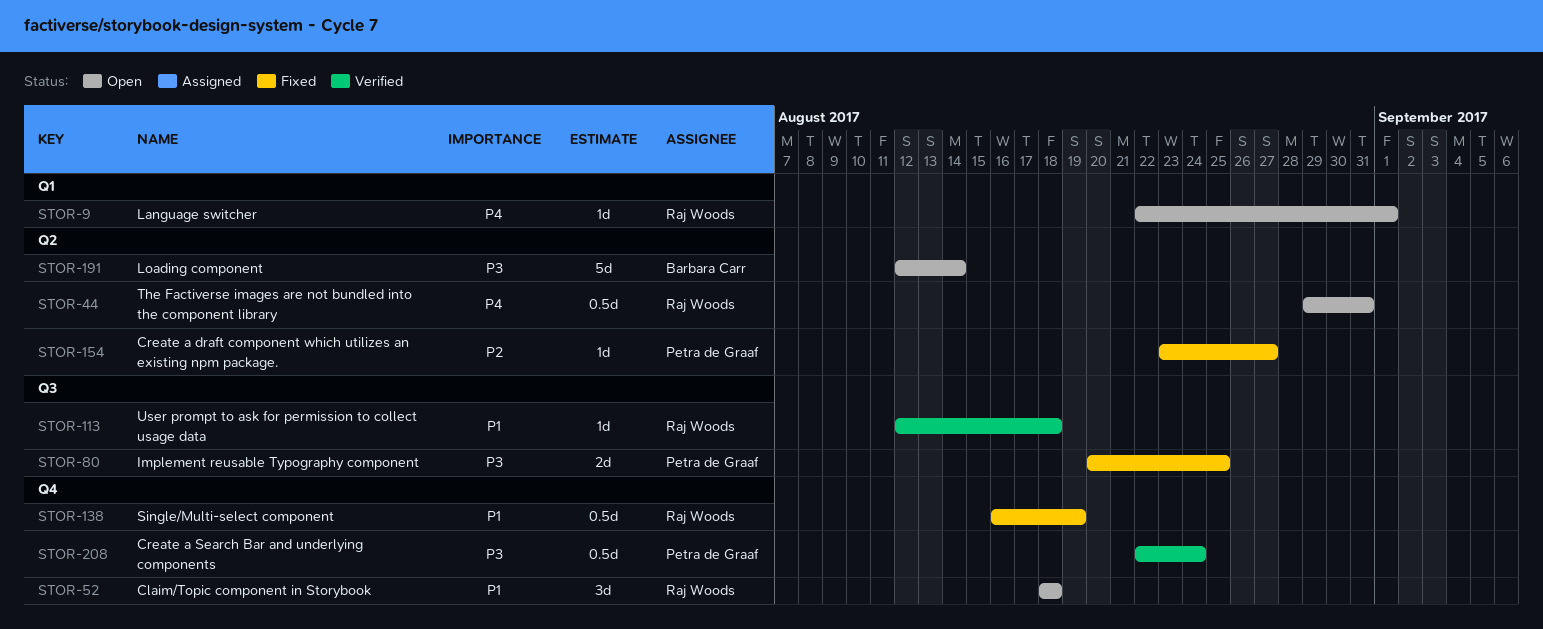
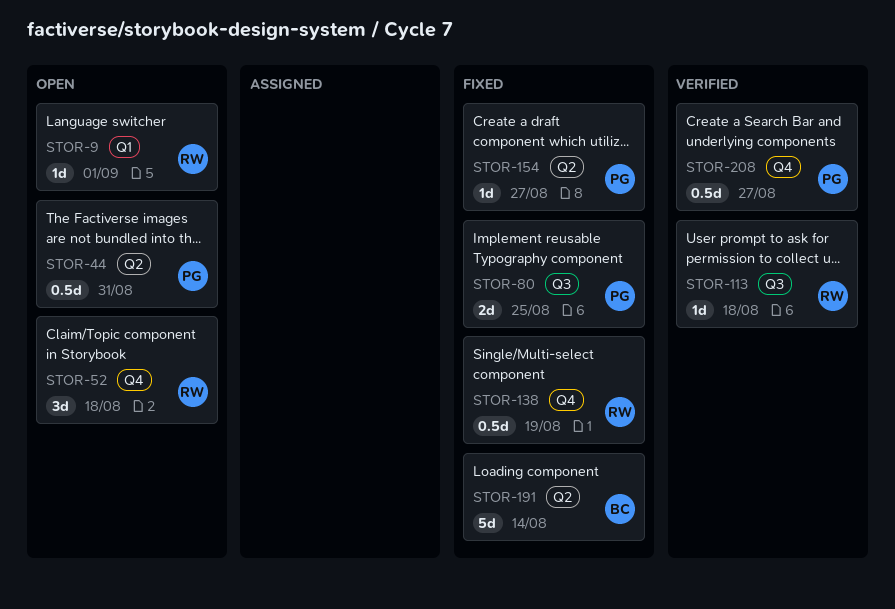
STOR-44, owner: Raj Woods -> Petra de Graaf
STOR-191, status: Open -> Fixed
STOR-208, due: Aug 24 -> Aug 27

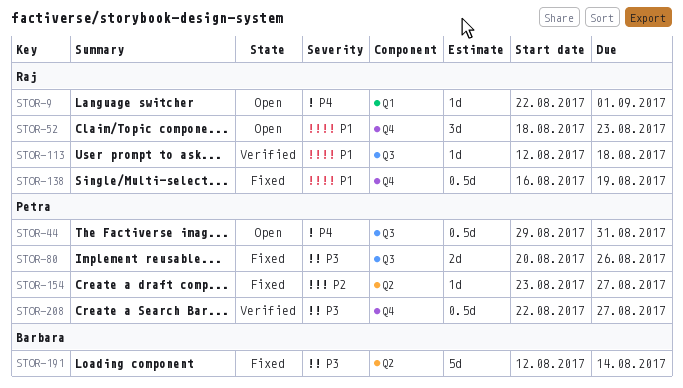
STOR-44, label: Q2 -> Q3
STOR-52, due: Aug 18 -> Aug 23
STOR-80, due: Aug 25 -> Aug 26

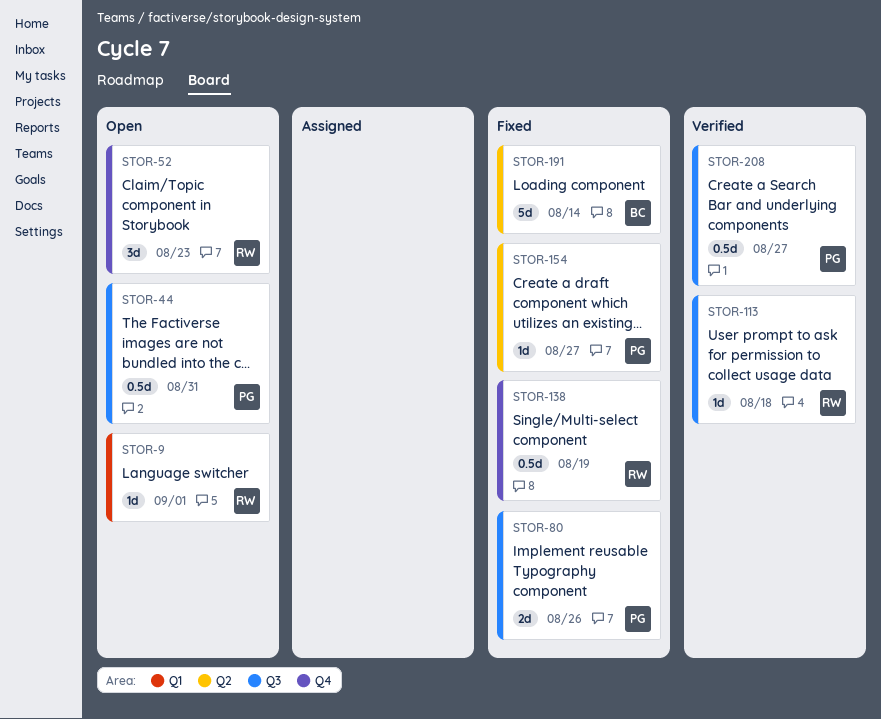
STOR-208, label: Q4 -> Q3

